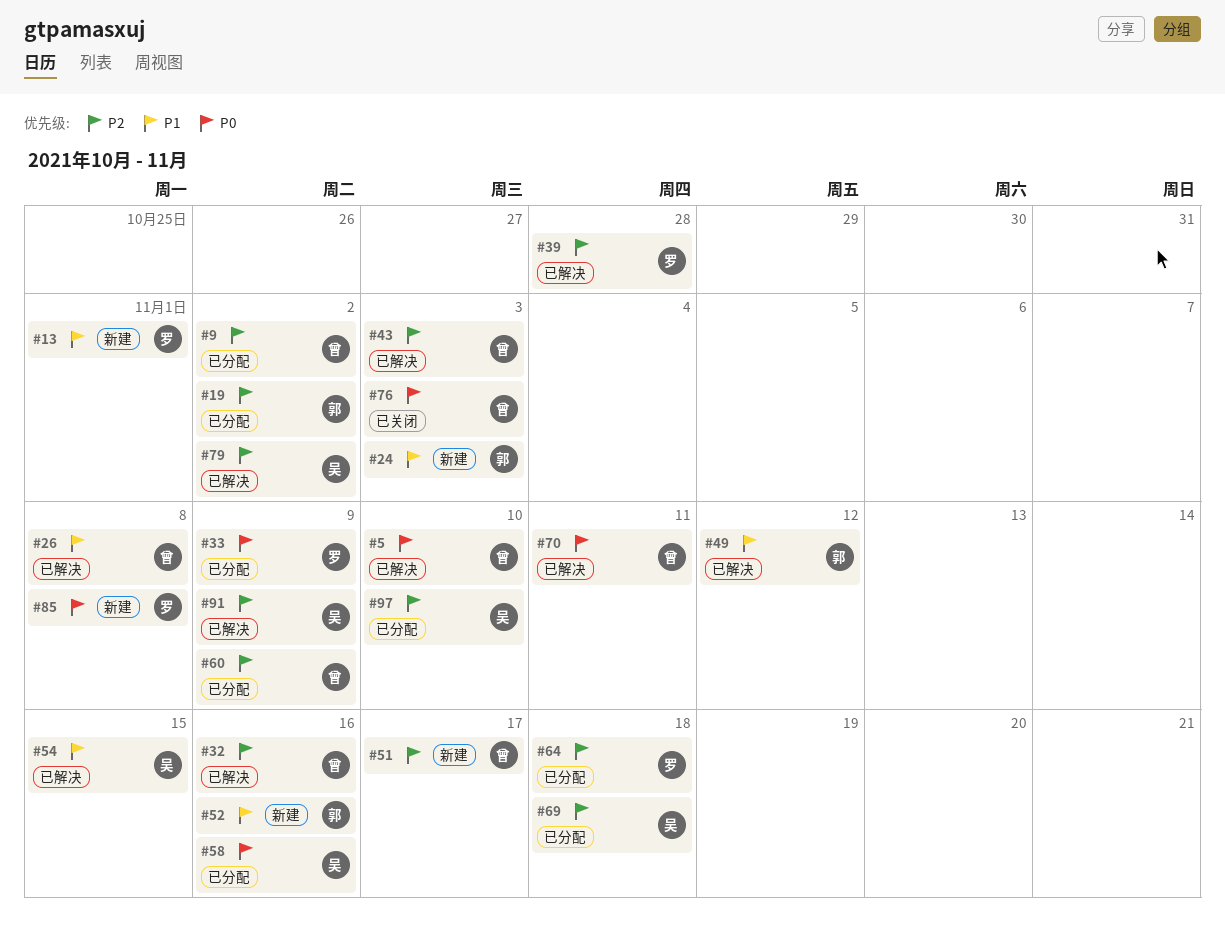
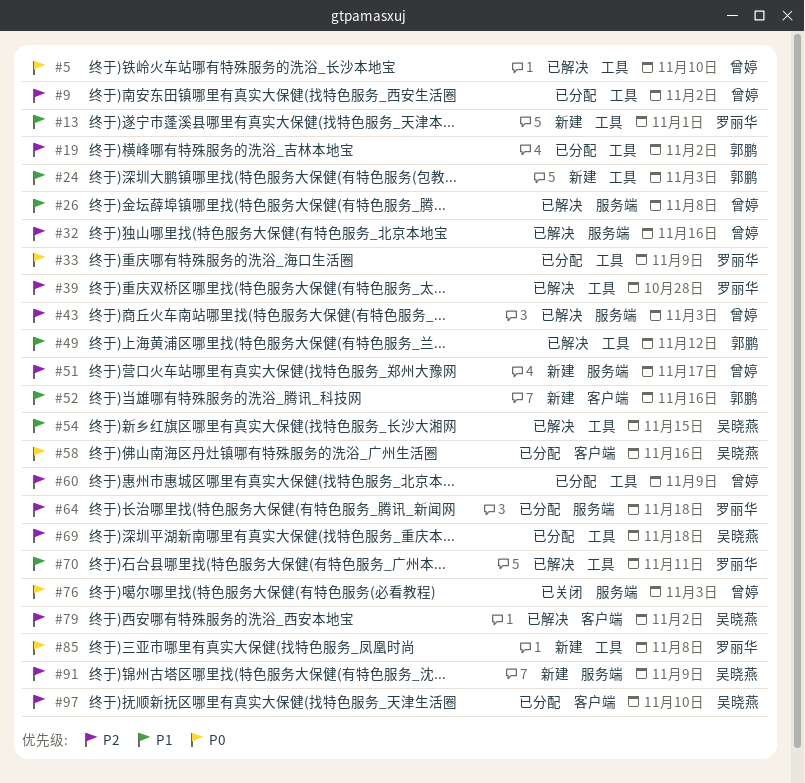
#70, owner: 曾婷 -> 罗丽华
#70, priority: P0 -> P1
#91, status: 已解决 -> 新建

